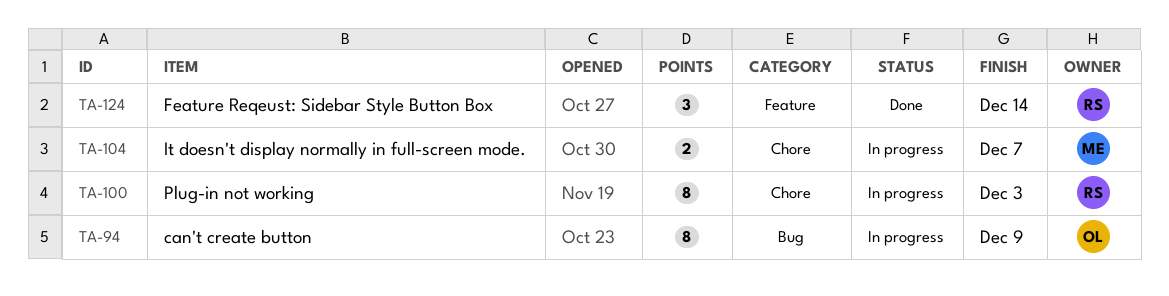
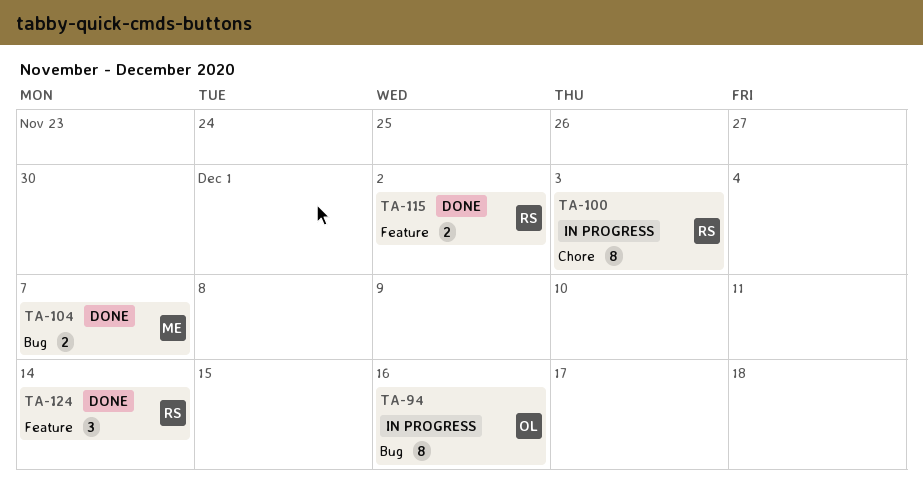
TA-94, due: Dec 9 -> Dec 16
TA-104, status: In progress -> Done
TA-104, label: Chore -> Bug
TA-115: none -> present

